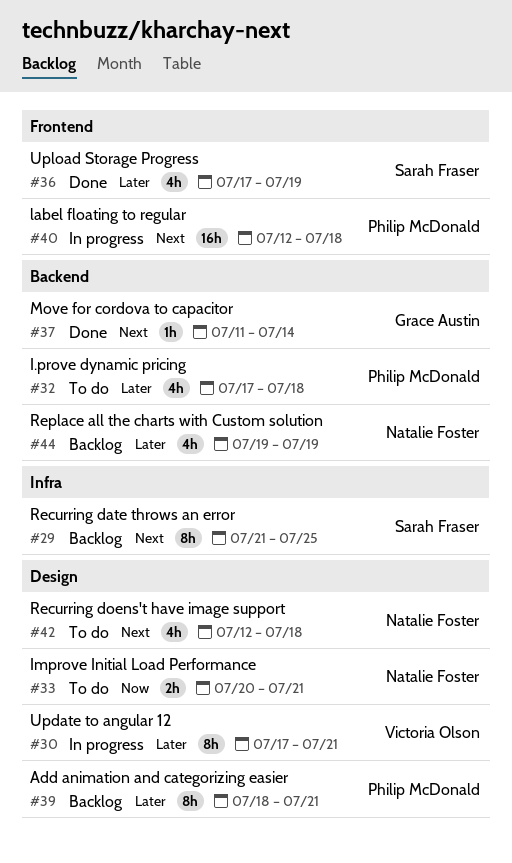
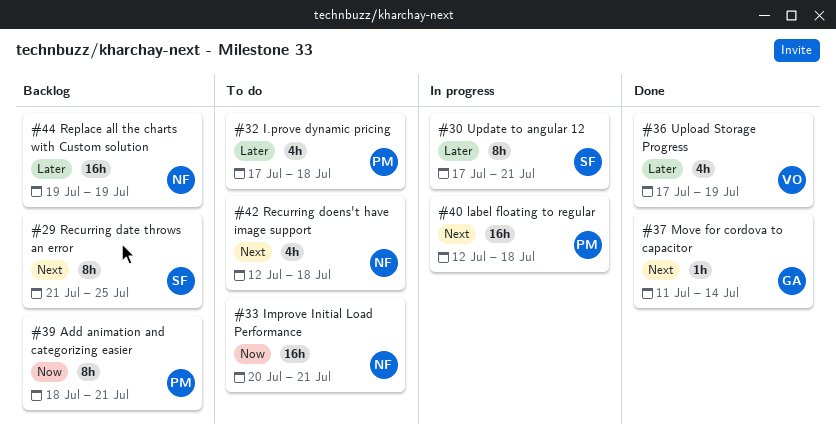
#30, owner: Victoria Olson -> Sarah Fraser
#33, estimate: 2h -> 16h
#36, owner: Sarah Fraser -> Victoria Olson
#39, priority: Later -> Now
#44, estimate: 4h -> 16h

